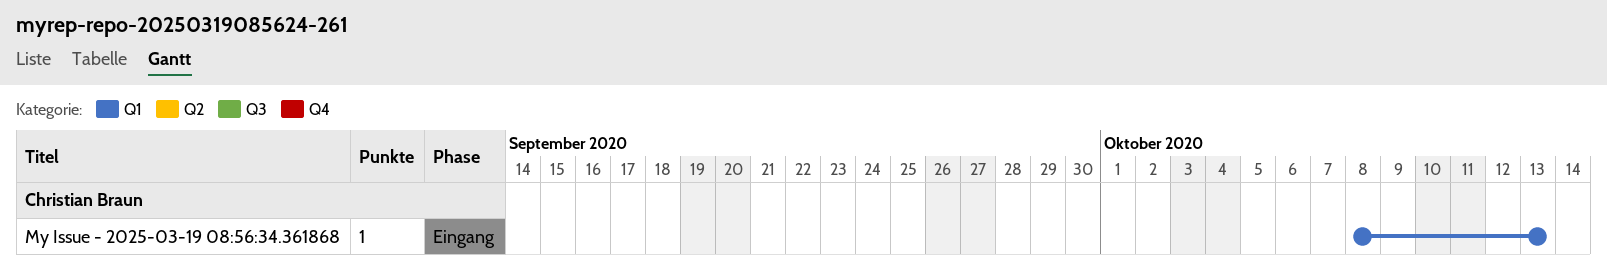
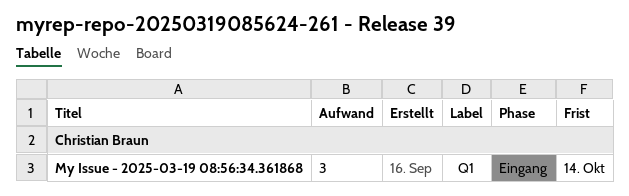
My Issue - 2025-03-19 08:56:34.361868, estimate: 1 -> 3
My Issue - 2025-03-19 08:56:34.361868, due: Oct 13 -> Oct 14

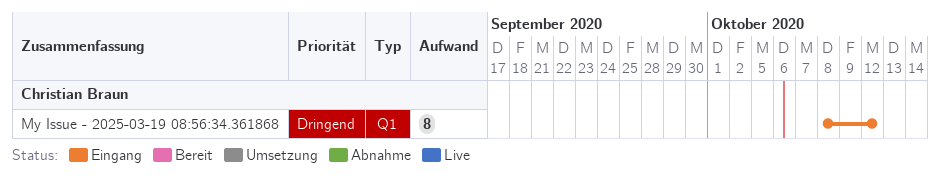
My Issue - 2025-03-19 08:56:34.361868, estimate: 3 -> 8
My Issue - 2025-03-19 08:56:34.361868, due: Oct 14 -> Oct 12

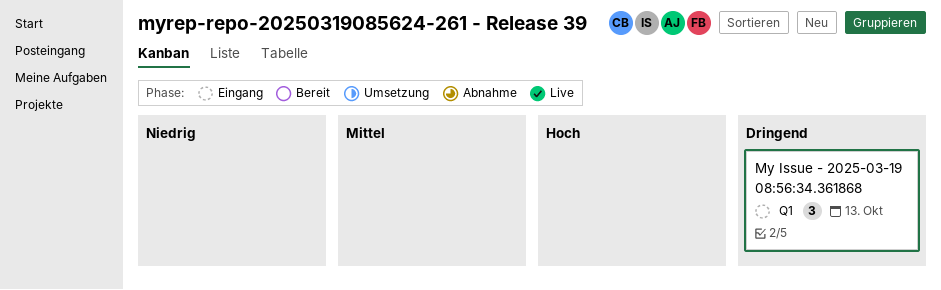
My Issue - 2025-03-19 08:56:34.361868, estimate: 8 -> 3
My Issue - 2025-03-19 08:56:34.361868, due: Oct 12 -> Oct 13

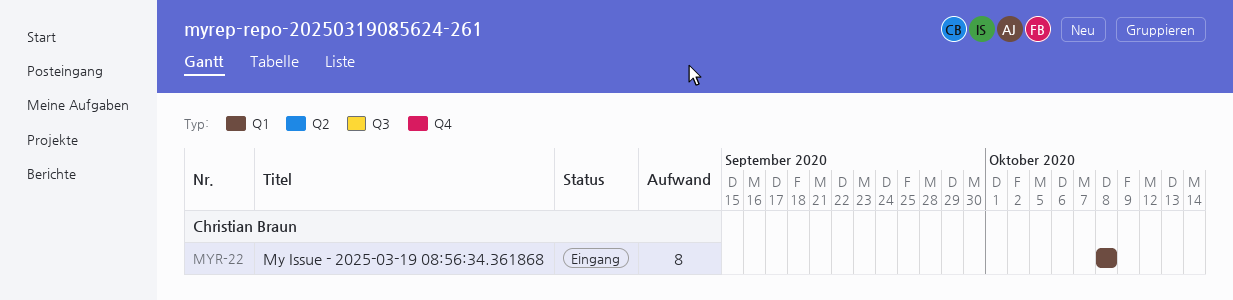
My Issue - 2025-03-19 08:56:34.361868, estimate: 3 -> 8
My Issue - 2025-03-19 08:56:34.361868, due: Oct 13 -> Oct 8

